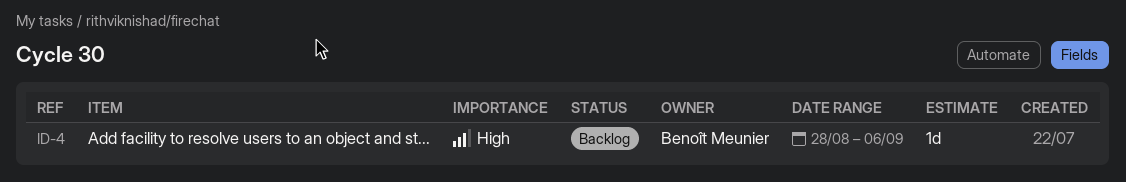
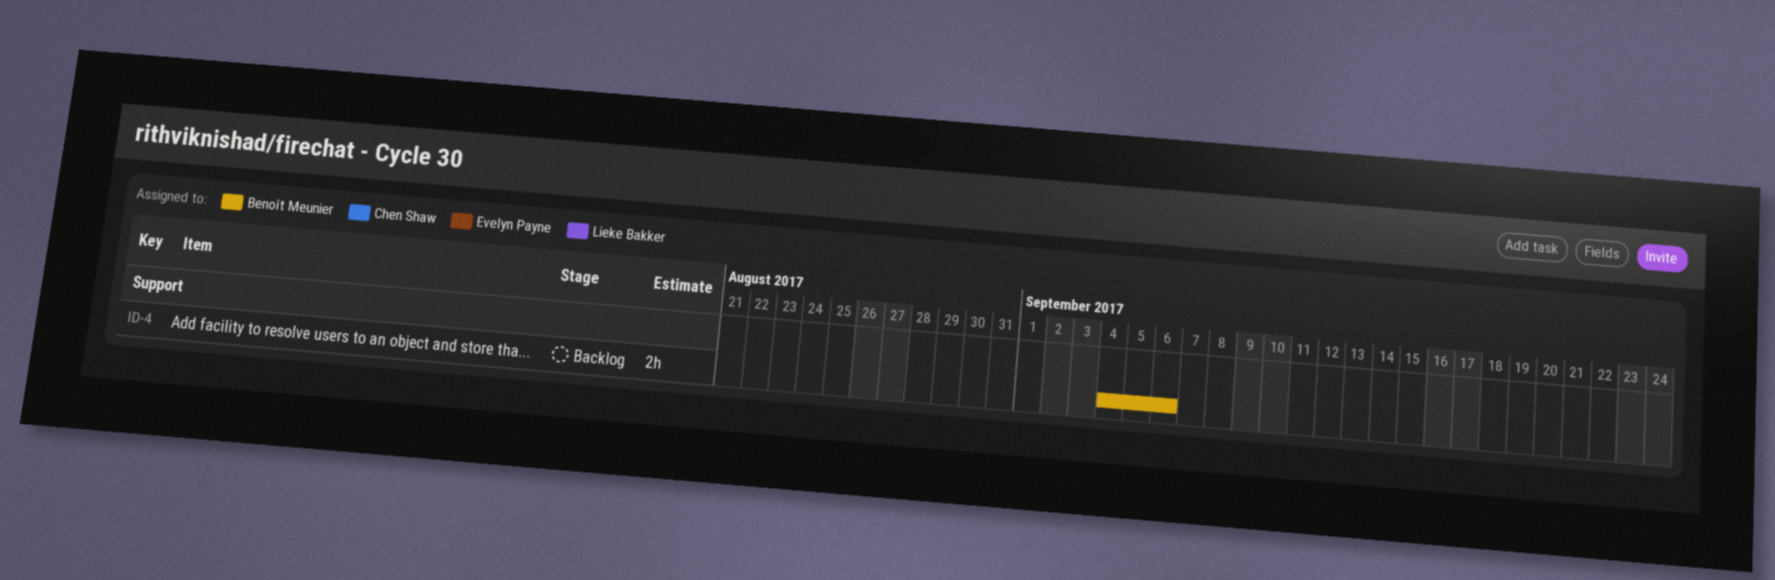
ID-4, estimate: 1d -> 2h
ID-4, start: Aug 28 -> Sep 4

